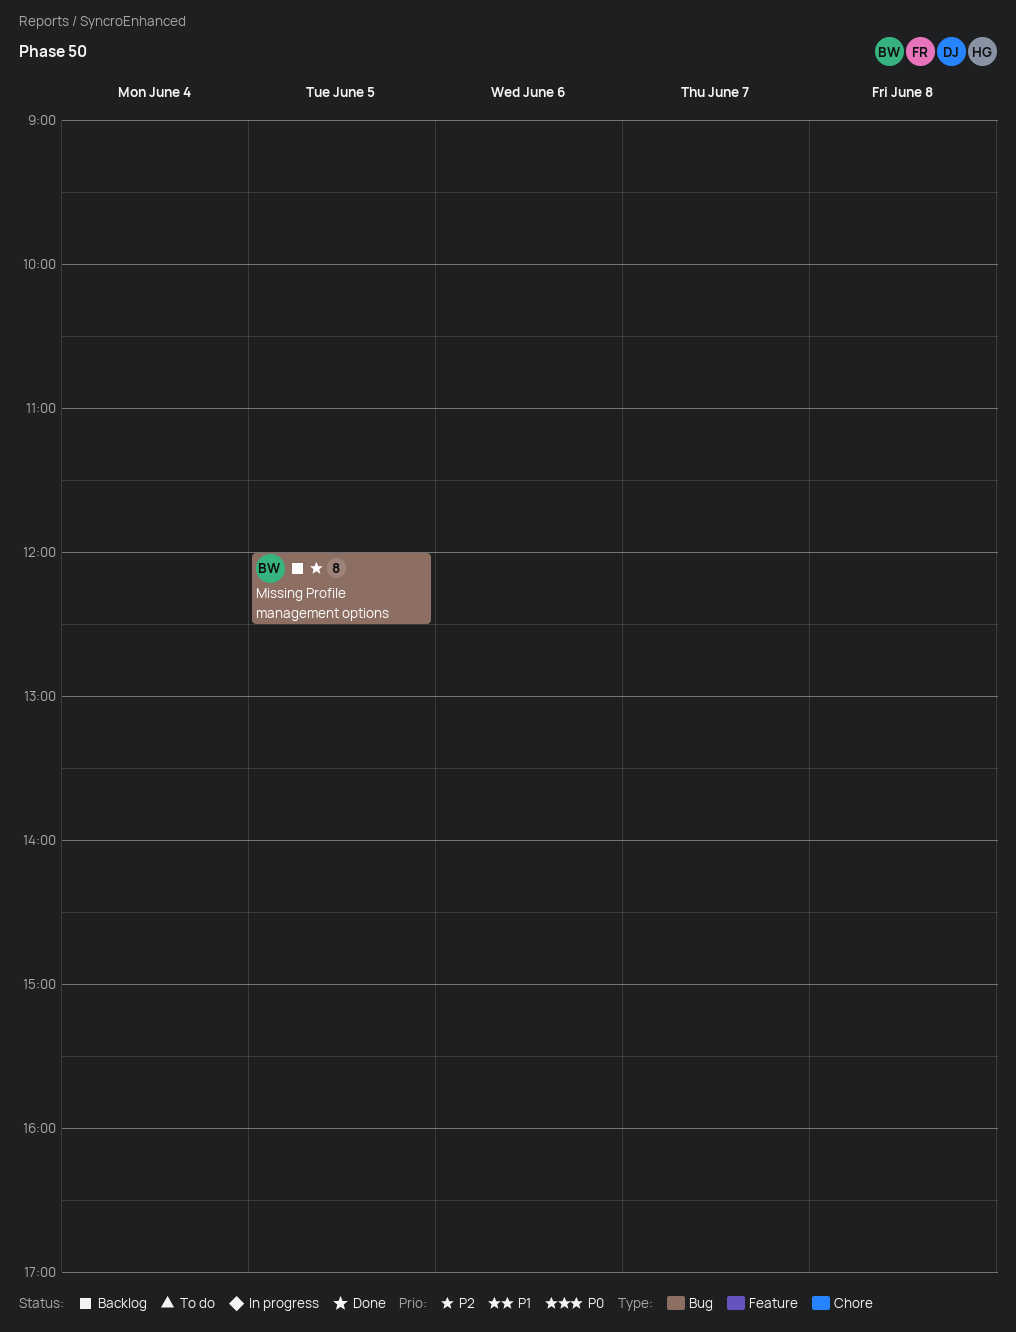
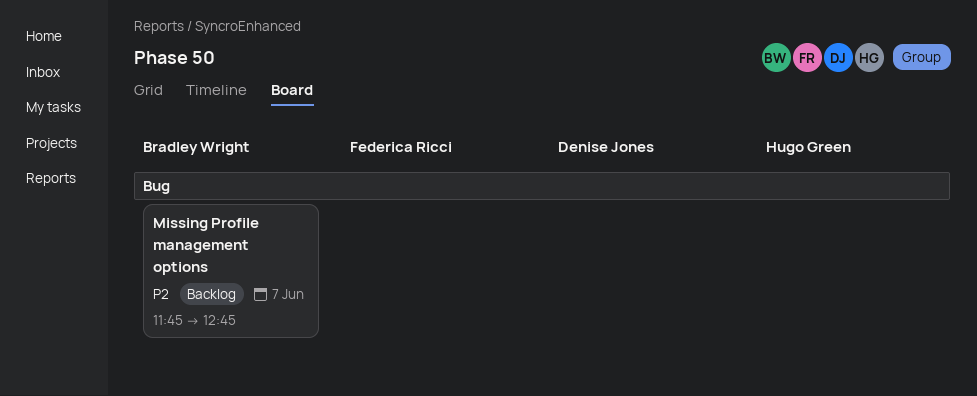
Missing Profile management options, day: Jun 5 -> Jun 7
Missing Profile management options, begins: 12:00 -> 11:45
Missing Profile management options, ends: 12:30 -> 12:45

